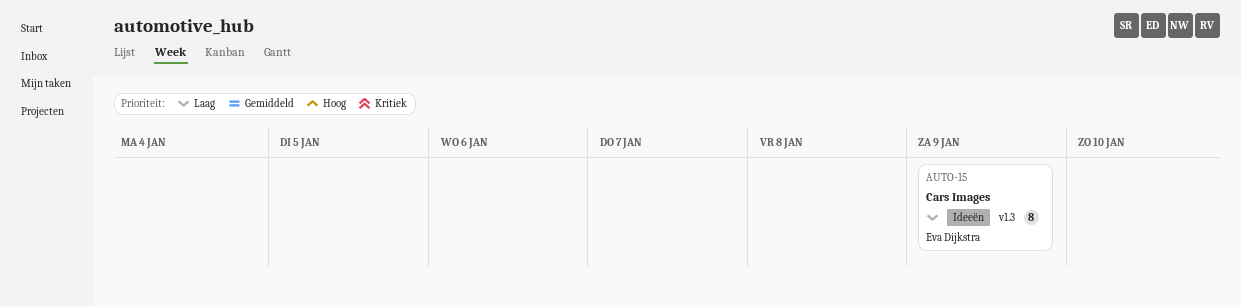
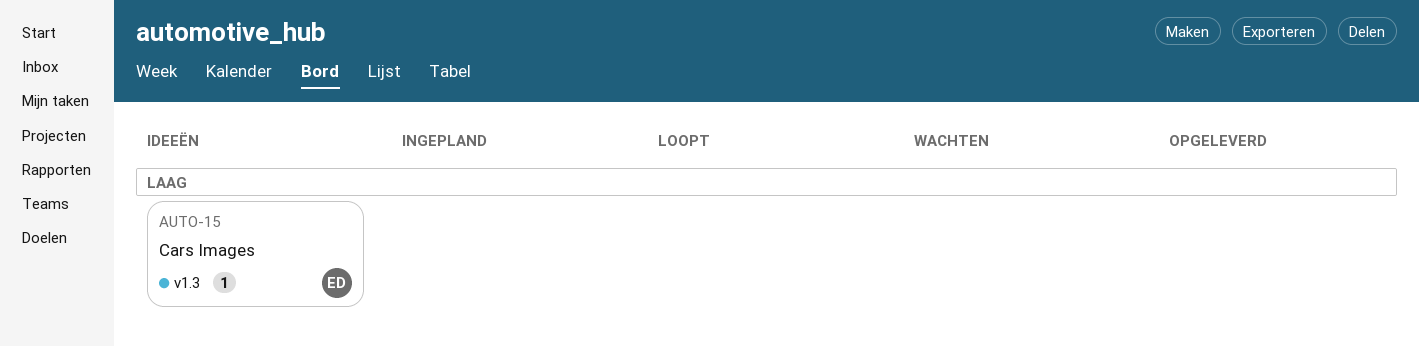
AUTO-15, estimate: 8 -> 1

